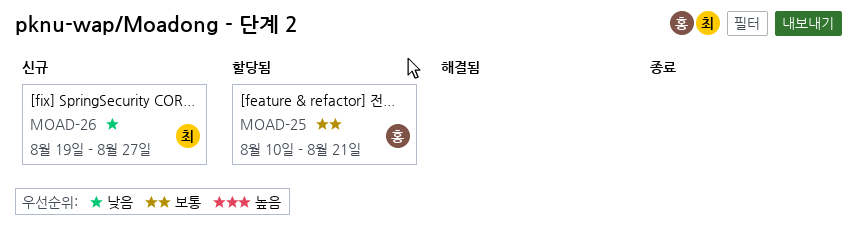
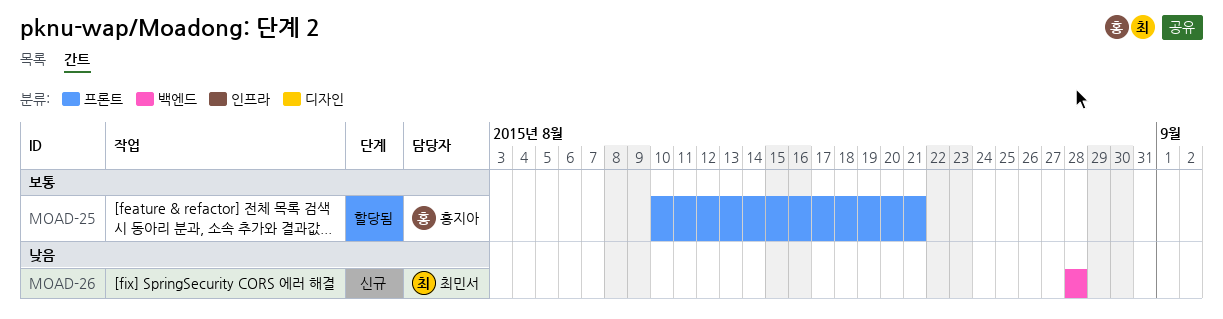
MOAD-26, start: Aug 19 -> Aug 28
MOAD-26, due: Aug 27 -> Aug 28

